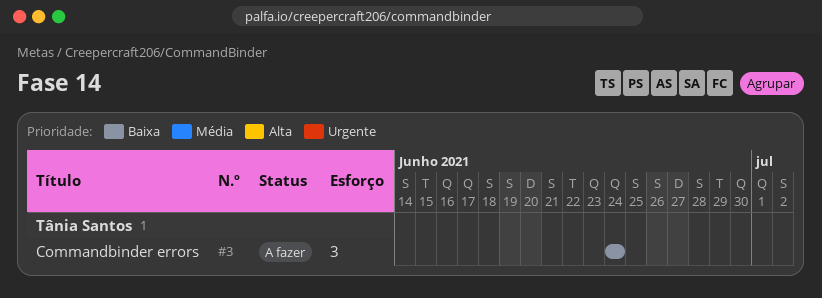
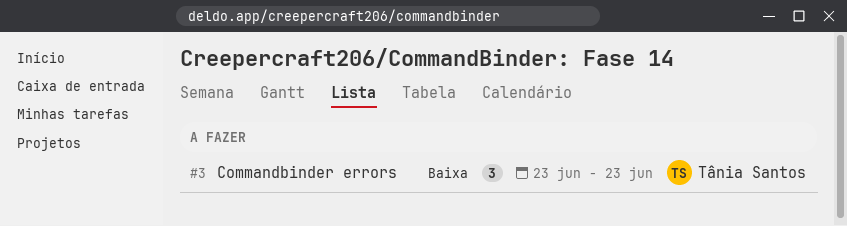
#3, start: Jun 24 -> Jun 23
#3, due: Jun 24 -> Jun 23

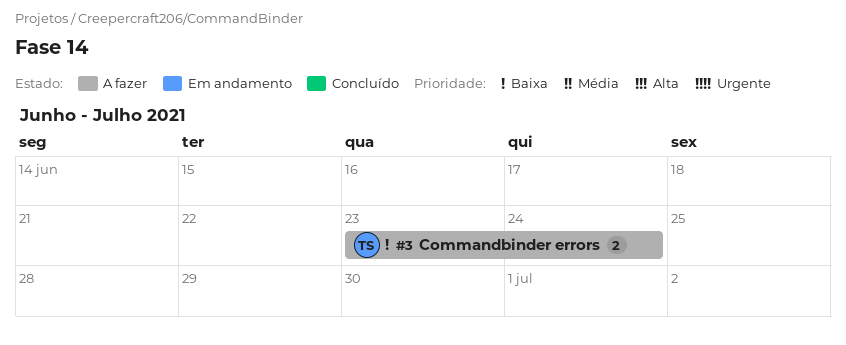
#3, estimate: 3 -> 2
#3, due: Jun 23 -> Jun 24

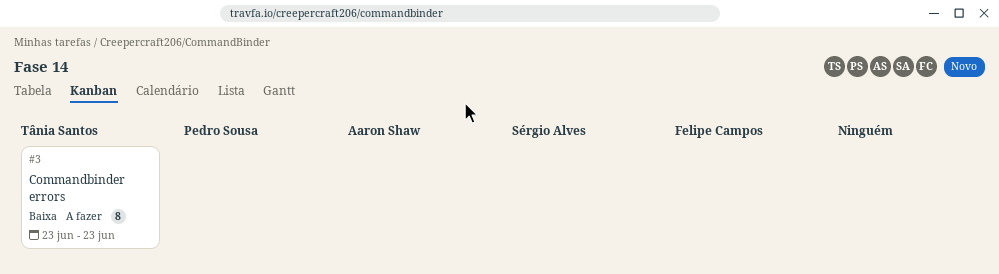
#3, estimate: 2 -> 8
#3, due: Jun 24 -> Jun 23

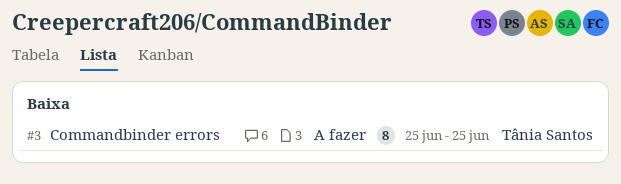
#3, start: Jun 23 -> Jun 25
#3, due: Jun 23 -> Jun 25

